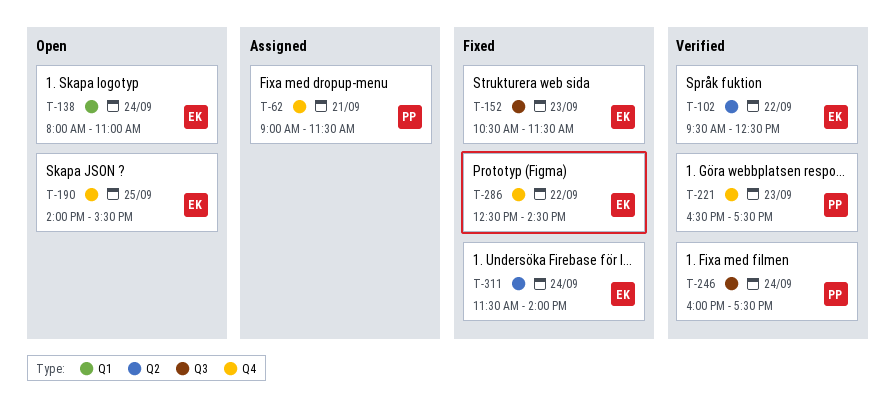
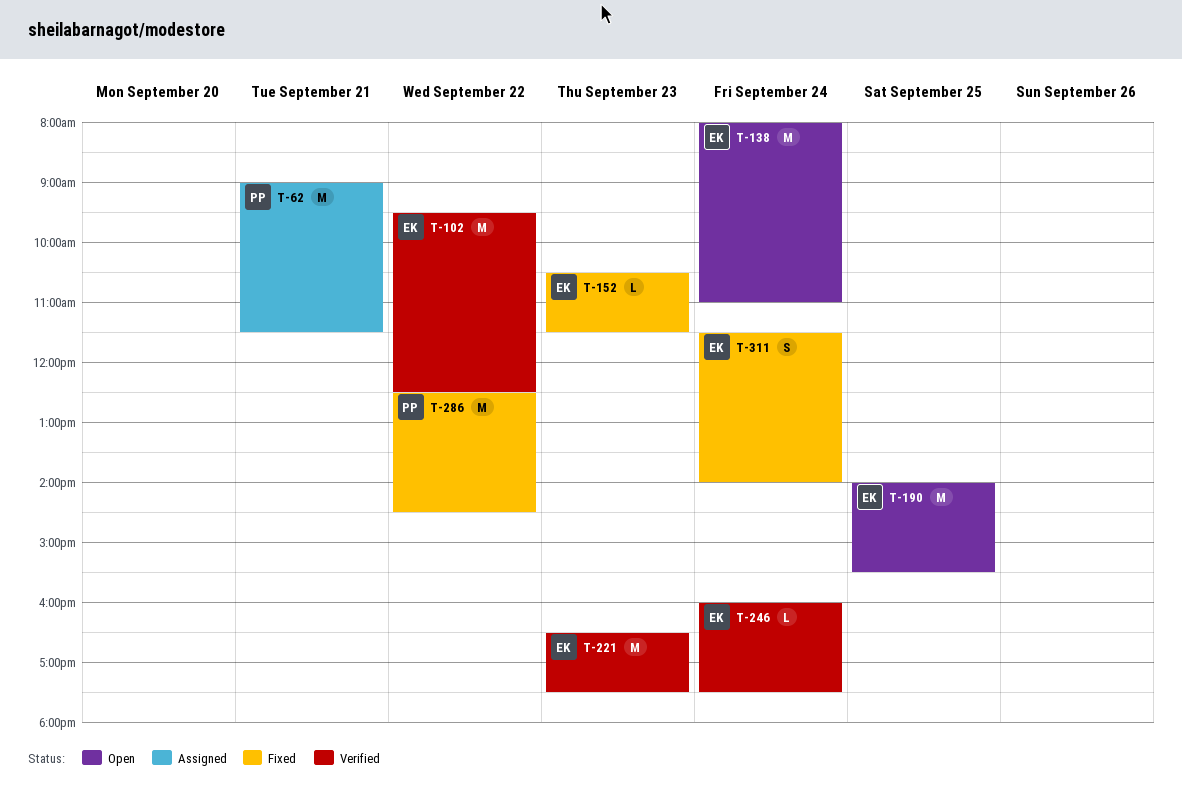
T-221, owner: PP -> EK
T-246, owner: PP -> EK
T-286, owner: EK -> PP

